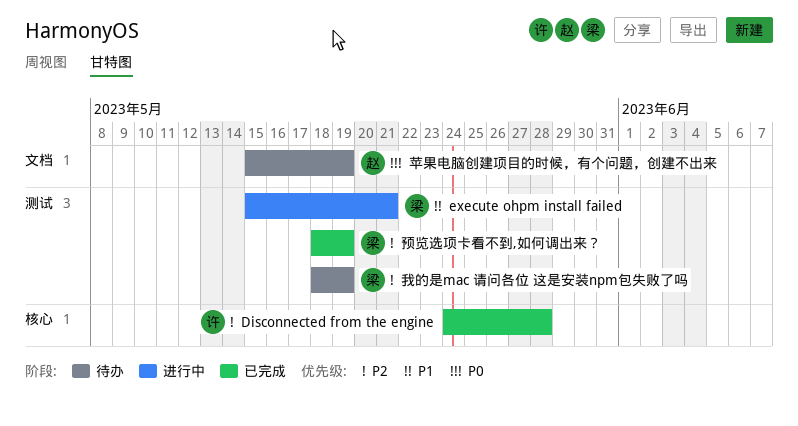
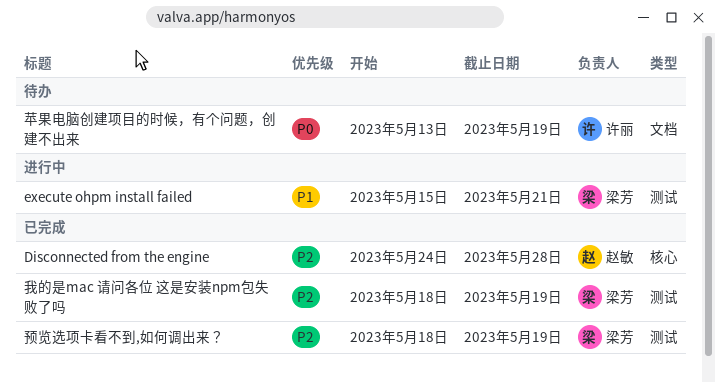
Disconnected from the engine, owner: 许丽 -> 赵敏
我的是mac 请问各位 这是安装npm包失败了吗, status: 待办 -> 已完成
苹果电脑创建项目的时候，有个问题，创建不出来, owner: 赵敏 -> 许丽
苹果电脑创建项目的时候，有个问题，创建不出来, start: May 15 -> May 13

